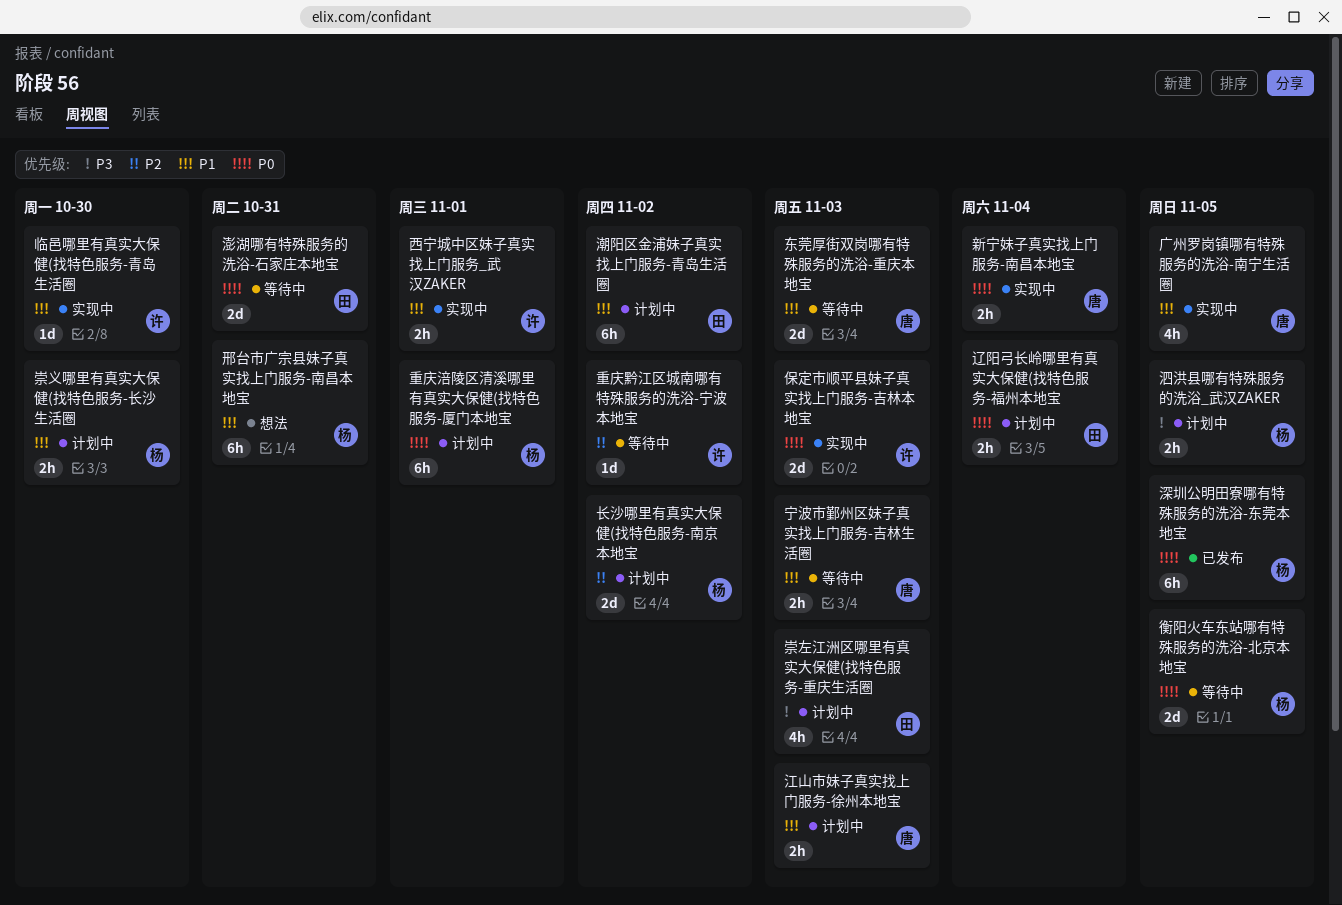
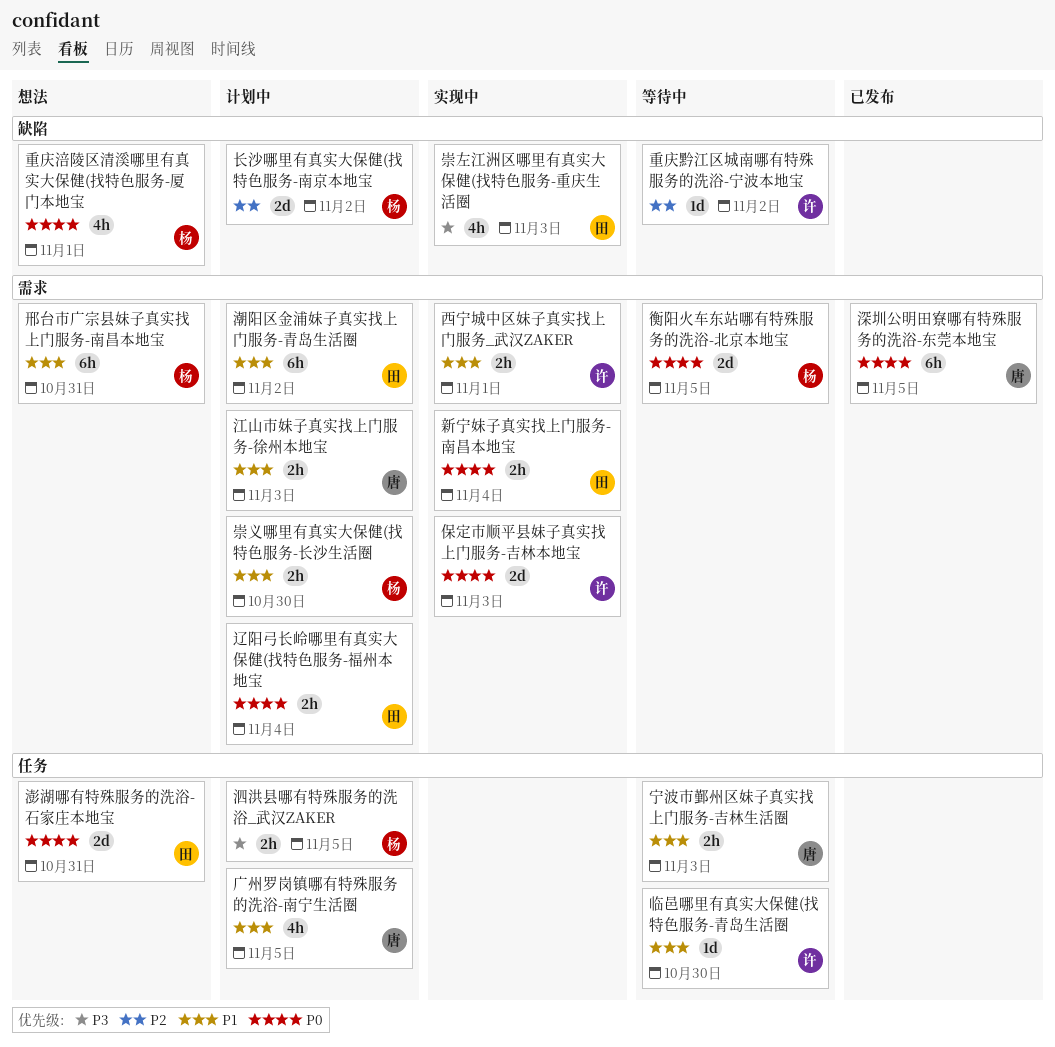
东莞厚街双岗哪有特殊服务的洗浴-重庆本地宝: present -> none
临邑哪里有真实大保健(找特色服务-青岛生活圈, status: 实现中 -> 等待中
崇左江洲区哪里有真实大保健(找特色服务-重庆生活圈, status: 计划中 -> 实现中
广州罗岗镇哪有特殊服务的洗浴-南宁生活圈, status: 实现中 -> 计划中
新宁妹子真实找上门服务-南昌本地宝, owner: 唐 -> 田
深圳公明田寮哪有特殊服务的洗浴-东莞本地宝, owner: 杨 -> 唐
澎湖哪有特殊服务的洗浴-石家庄本地宝, status: 等待中 -> 想法
重庆涪陵区清溪哪里有真实大保健(找特色服务-厦门本地宝, status: 计划中 -> 想法
重庆涪陵区清溪哪里有真实大保健(找特色服务-厦门本地宝, estimate: 6h -> 4h

